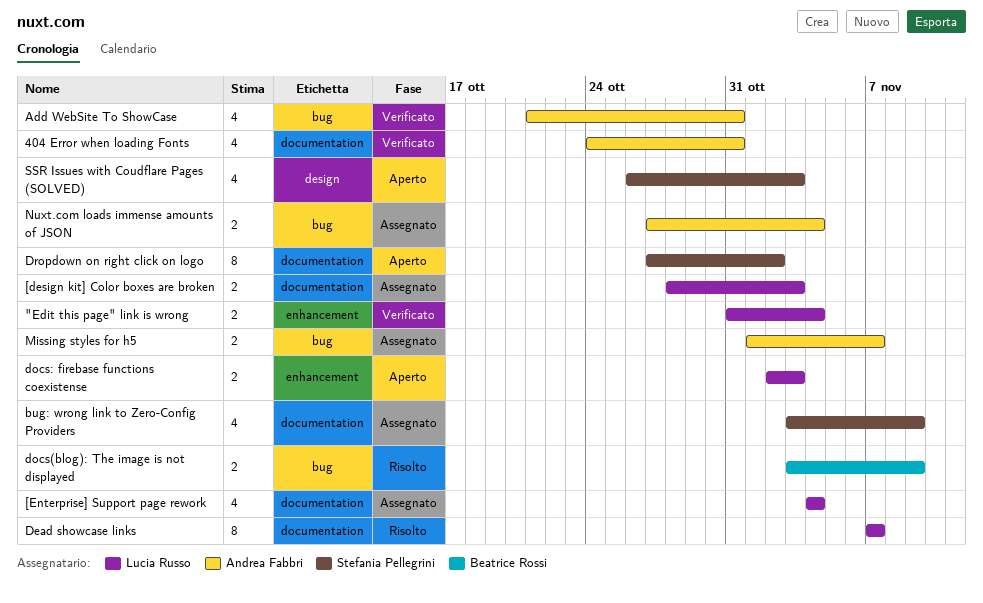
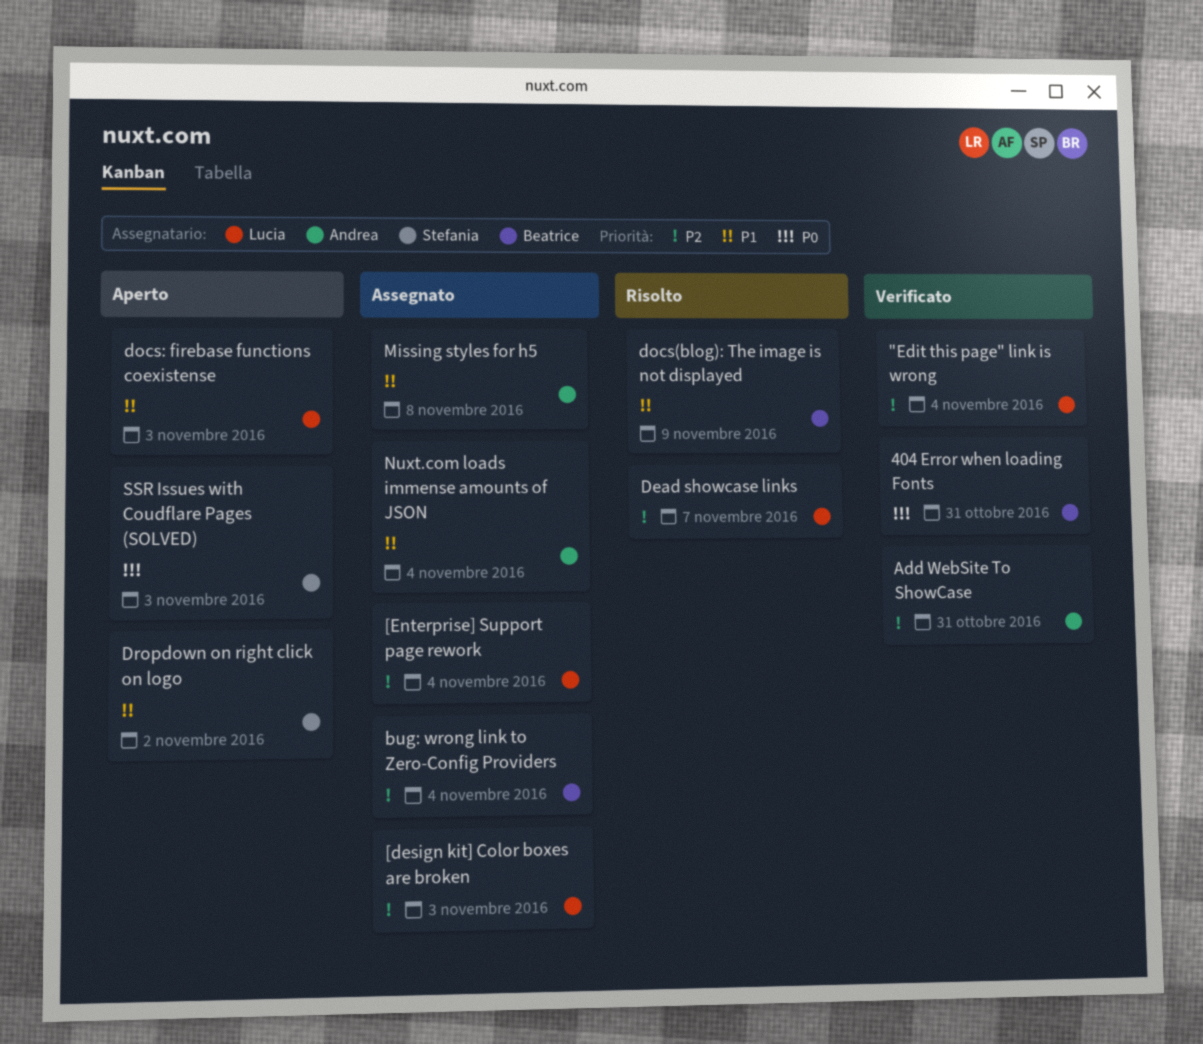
404 Error when loading Fonts, owner: Andrea Fabbri -> Beatrice Rossi
bug: wrong link to Zero-Config Providers, owner: Stefania Pellegrini -> Beatrice Rossi
bug: wrong link to Zero-Config Providers, due: Nov 9 -> Nov 4
Missing styles for h5, due: Nov 7 -> Nov 8

